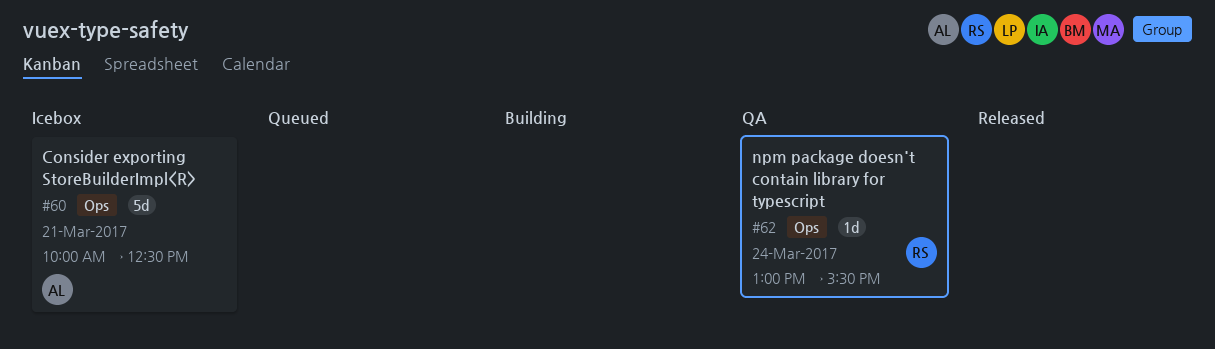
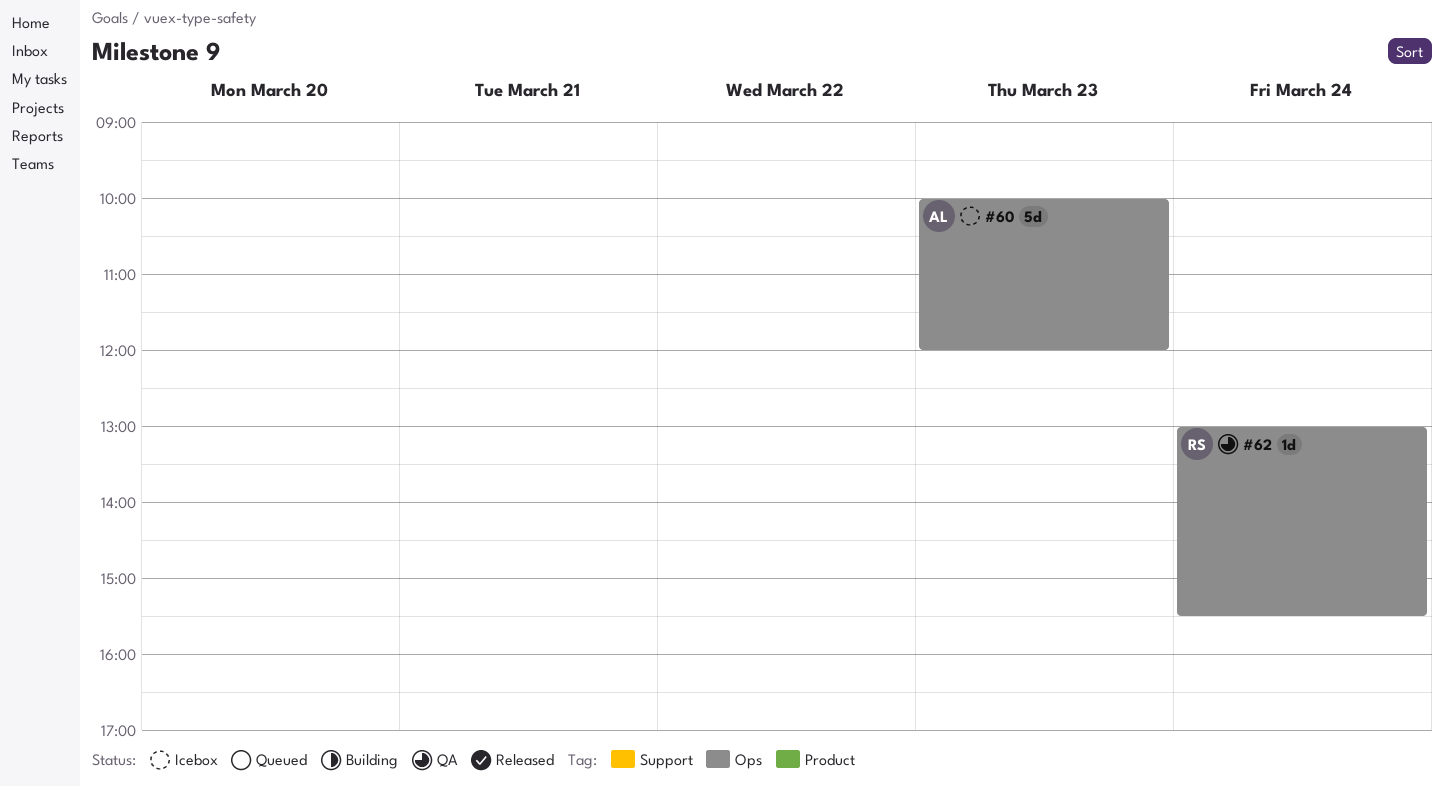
#60, day: Mar 21 -> Mar 23
#60, ends: 12:30 -> 12:00

